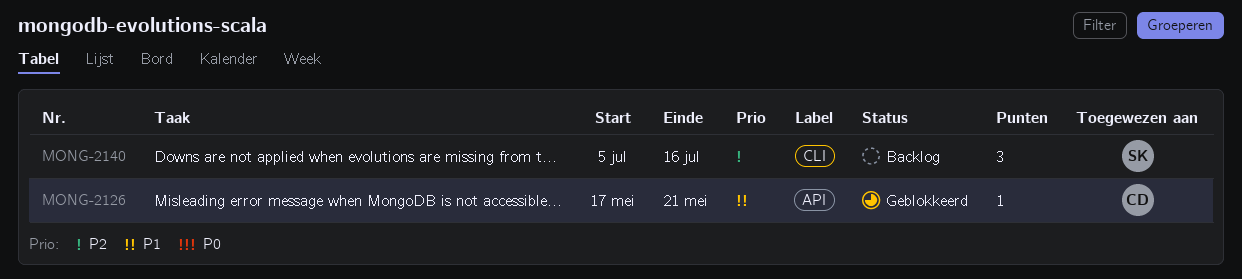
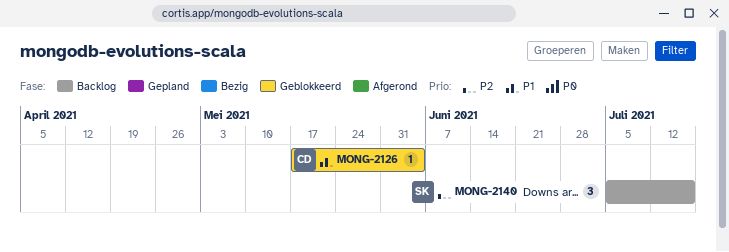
MONG-2126, due: May 21 -> Jun 4

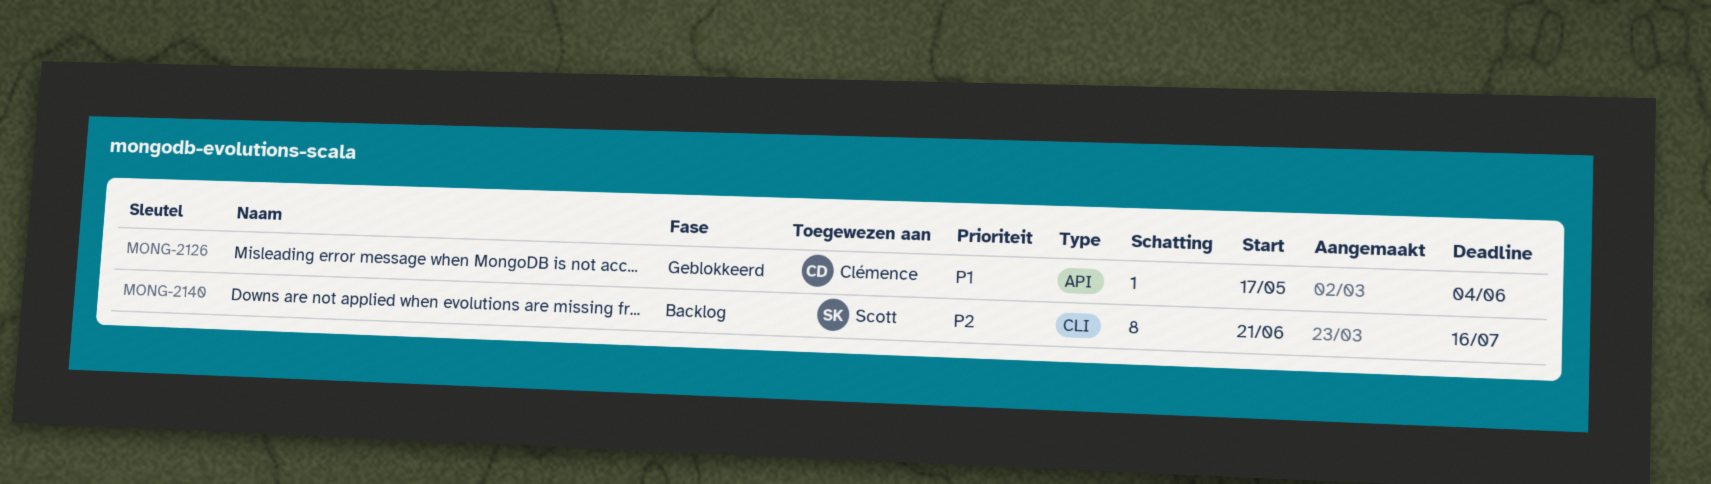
MONG-2140, estimate: 3 -> 8
MONG-2140, start: Jul 5 -> Jun 21

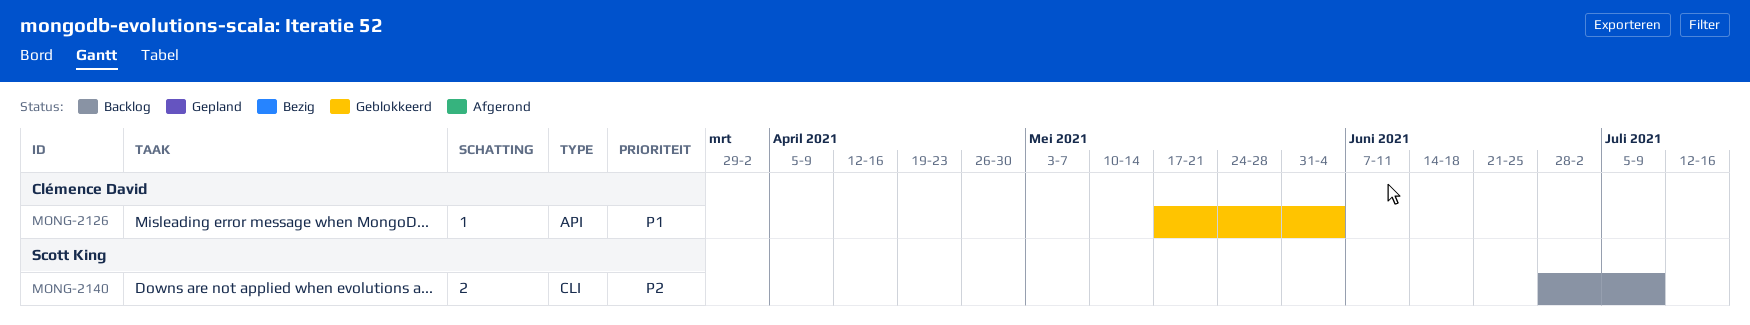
MONG-2140, estimate: 8 -> 2
MONG-2140, start: Jun 21 -> Jun 28
MONG-2140, due: Jul 16 -> Jul 9

